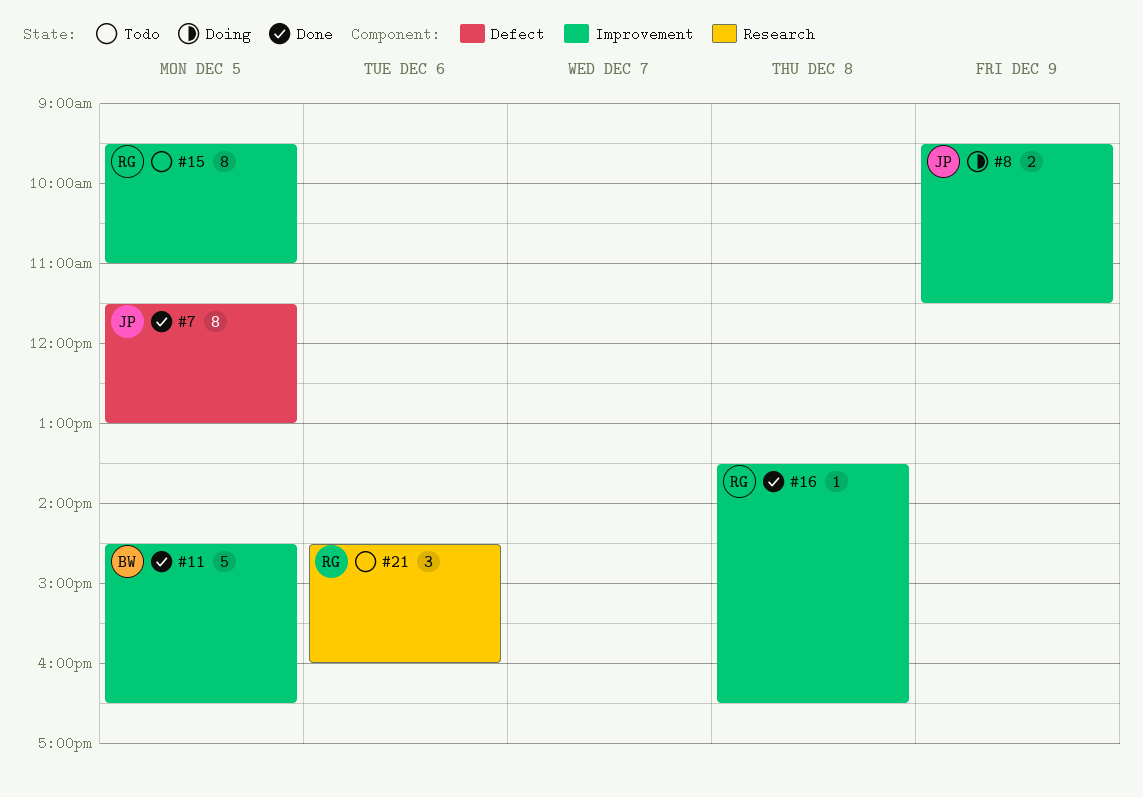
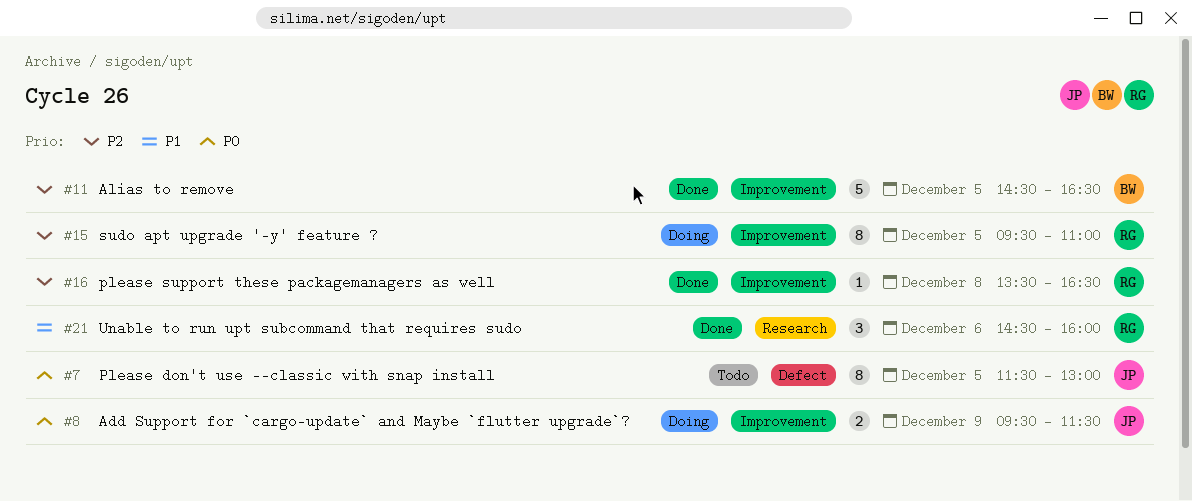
#7, status: Done -> Todo
#15, status: Todo -> Doing
#21, status: Todo -> Done

